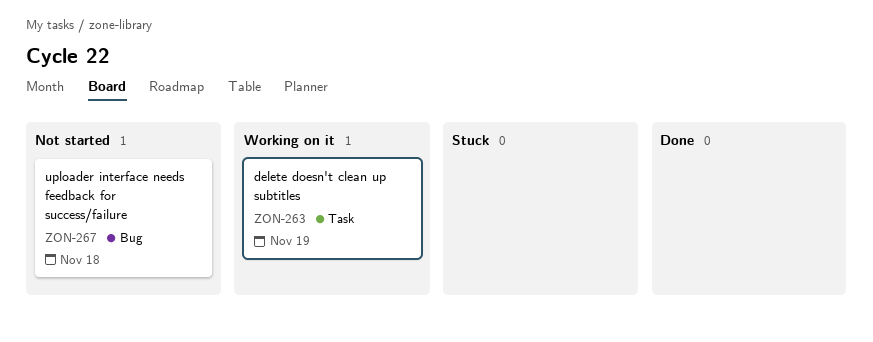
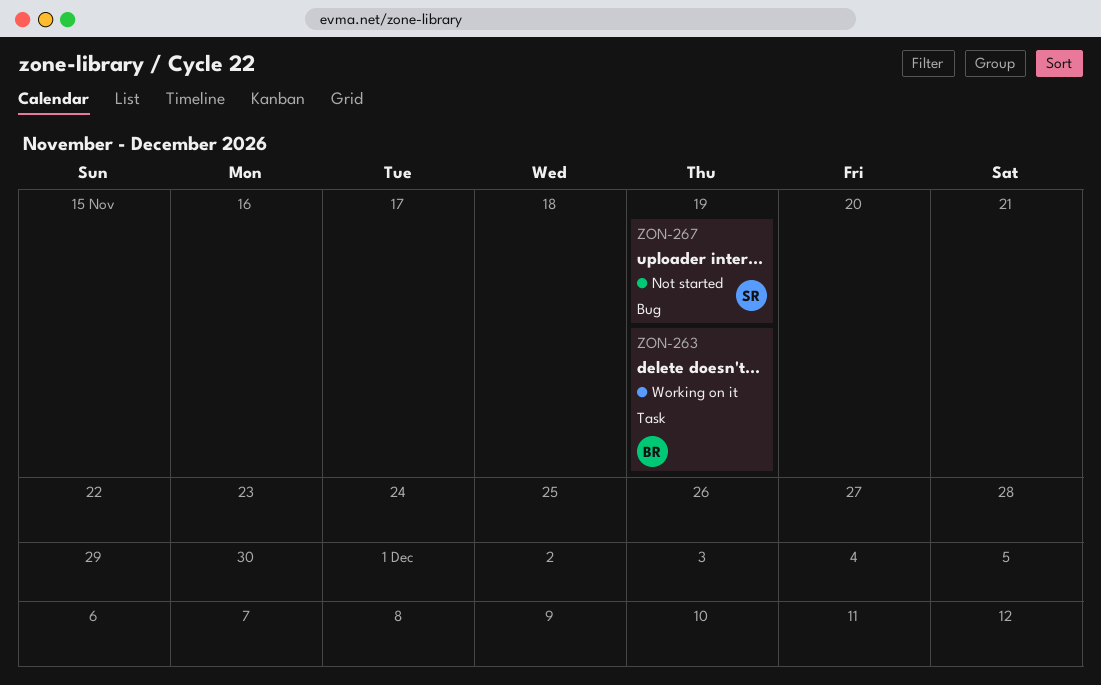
ZON-267, due: Nov 18 -> Nov 19

